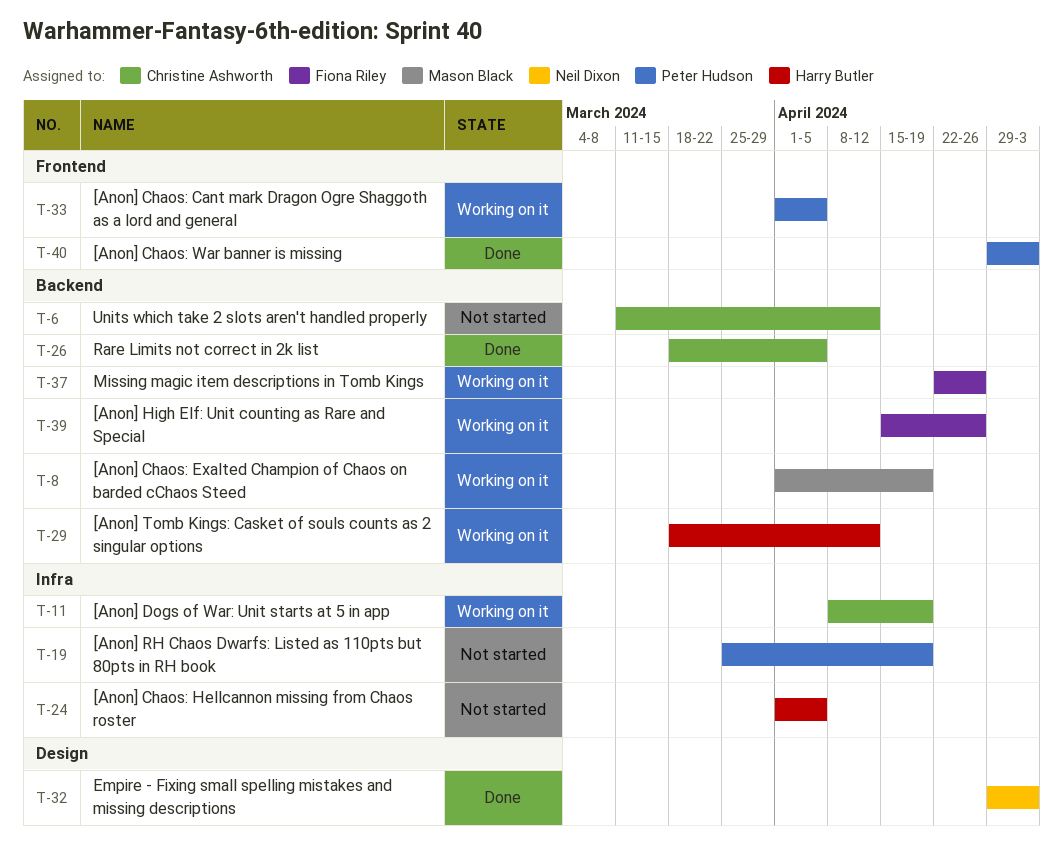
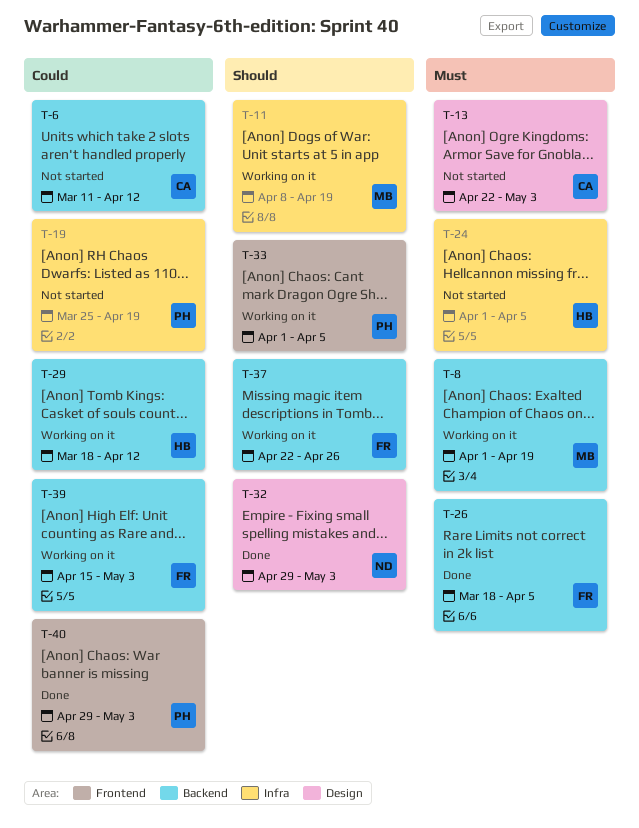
T-11, owner: Christine Ashworth -> Mason Black
T-13: none -> present
T-26, owner: Christine Ashworth -> Fiona Riley
T-39, due: Apr 26 -> May 3

